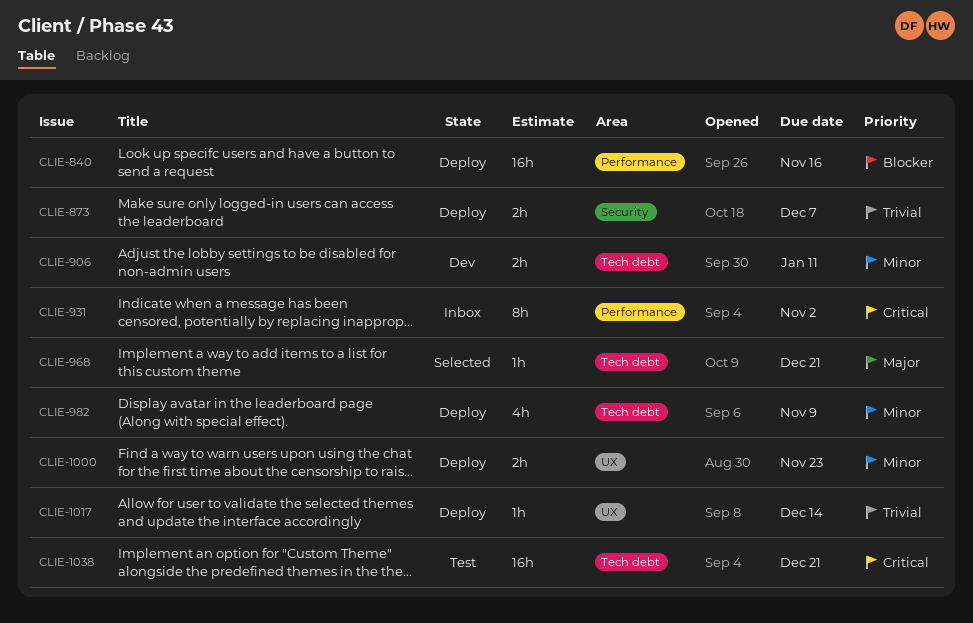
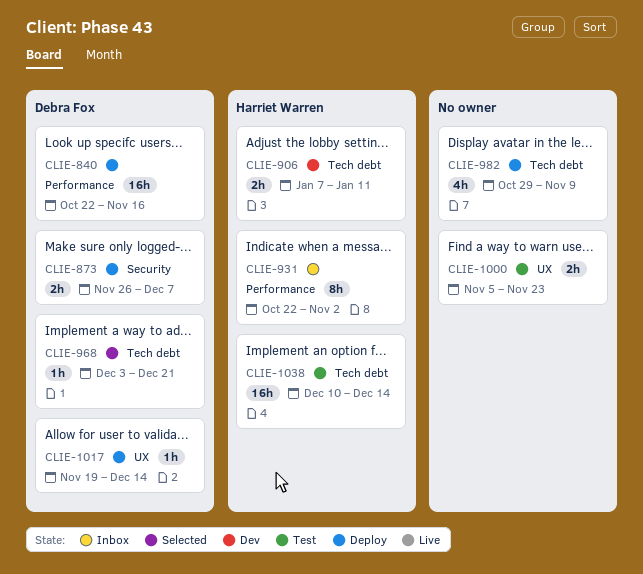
CLIE-1000, status: Deploy -> Test
CLIE-1038, due: Dec 21 -> Dec 14

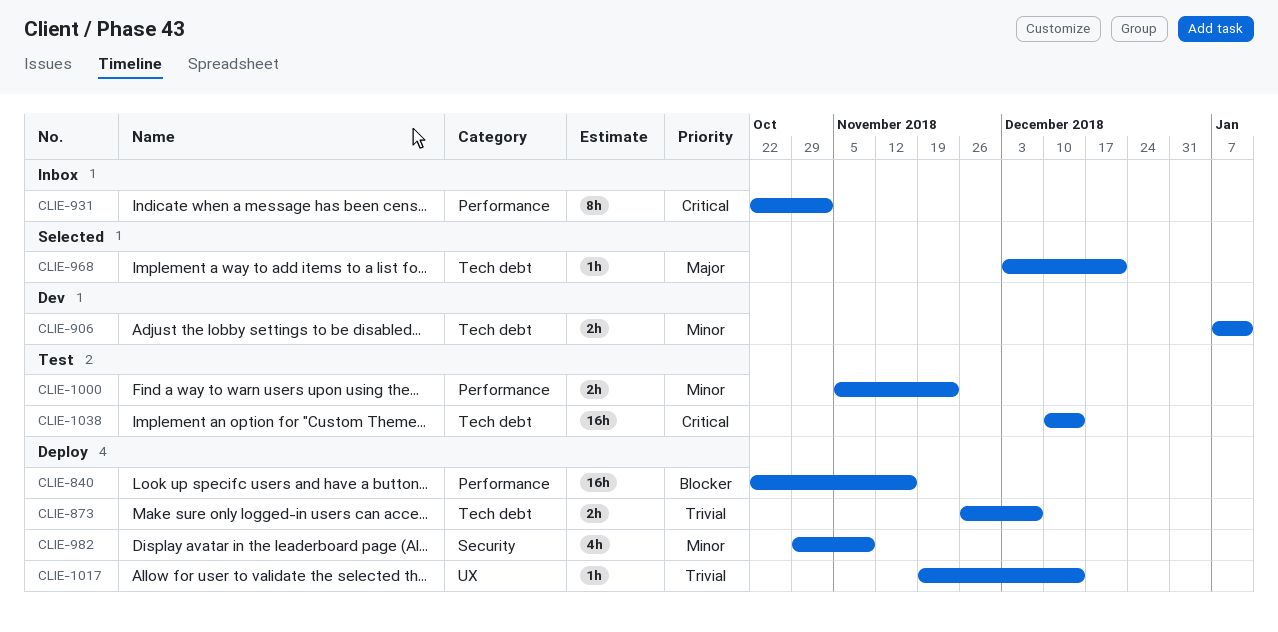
CLIE-873, label: Security -> Tech debt
CLIE-982, label: Tech debt -> Security
CLIE-1000, label: UX -> Performance

